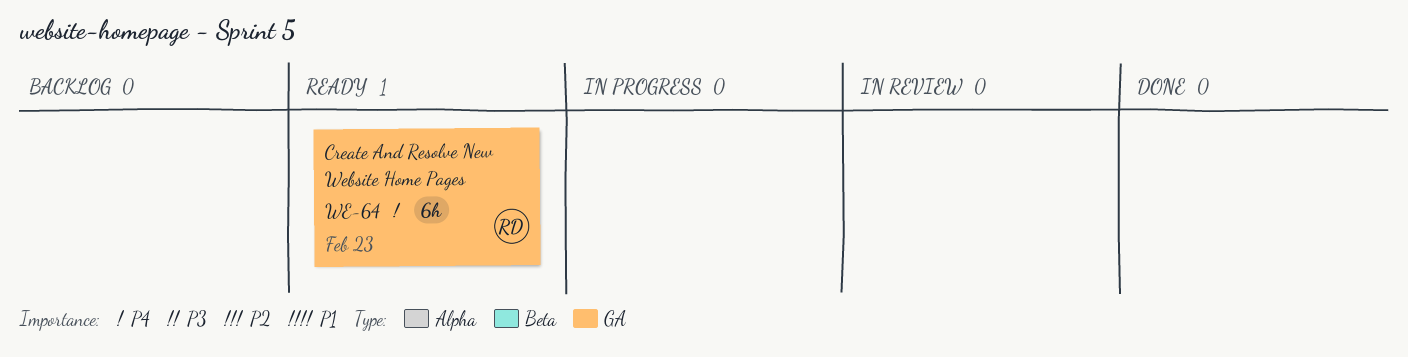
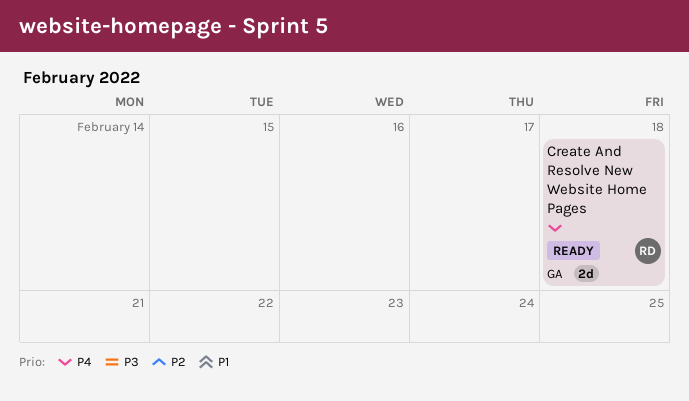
Create And Resolve New Website Home Pages, estimate: 6h -> 2d
Create And Resolve New Website Home Pages, due: Feb 23 -> Feb 18

